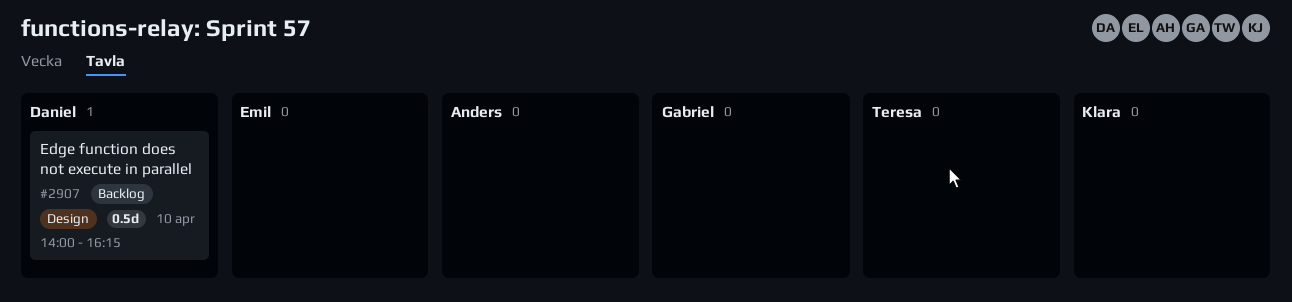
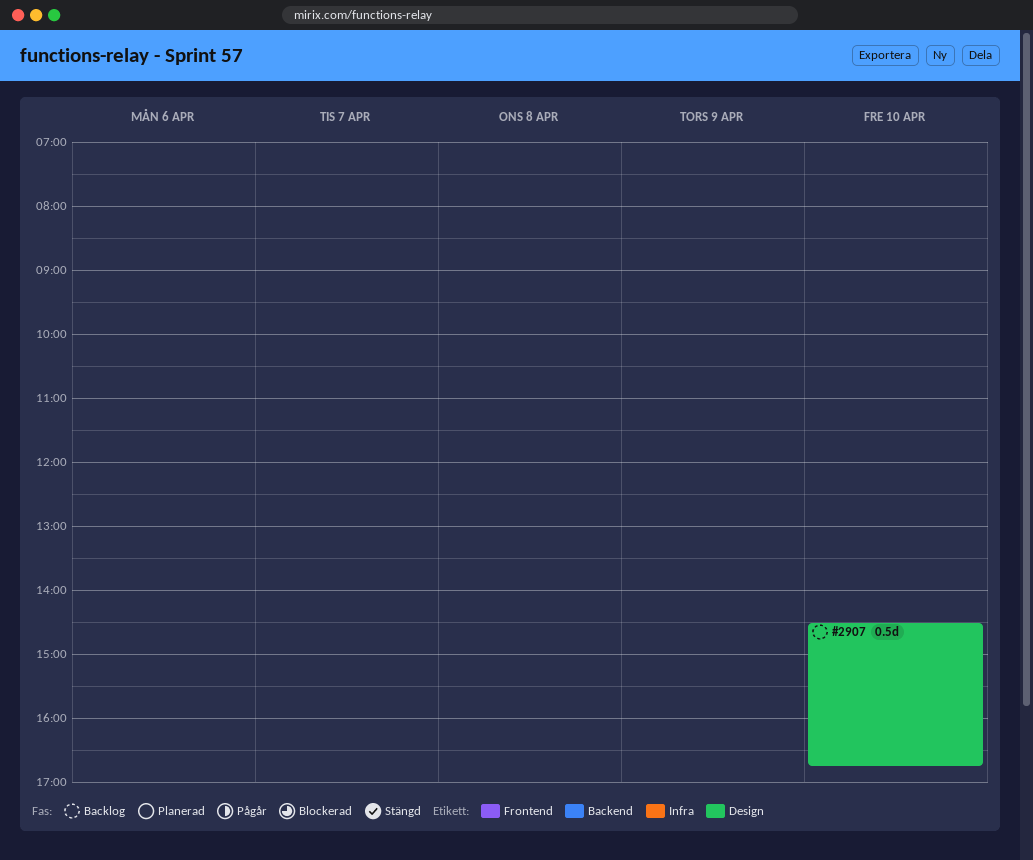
#2907, begins: 14:00 -> 14:30
#2907, ends: 16:15 -> 16:45

